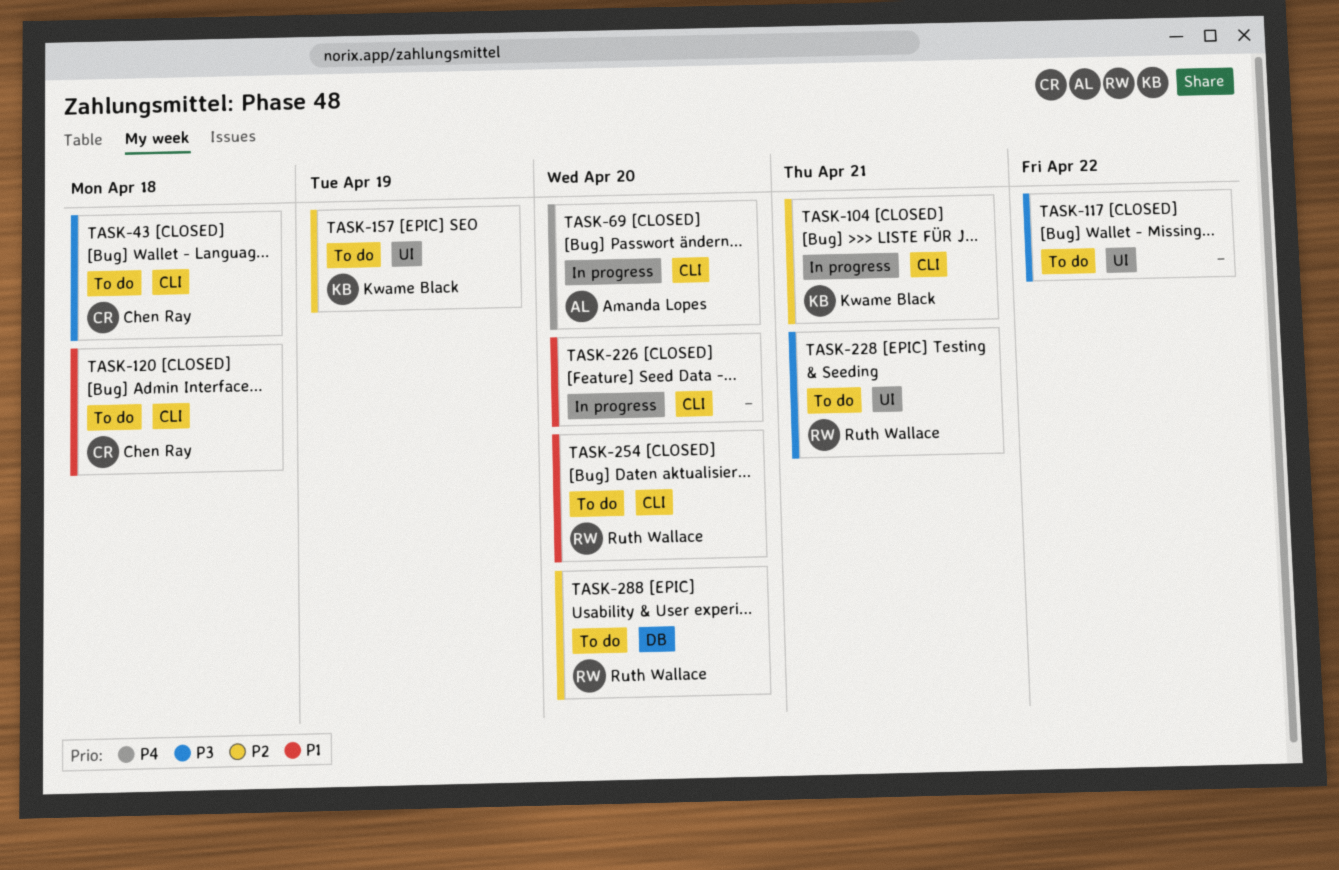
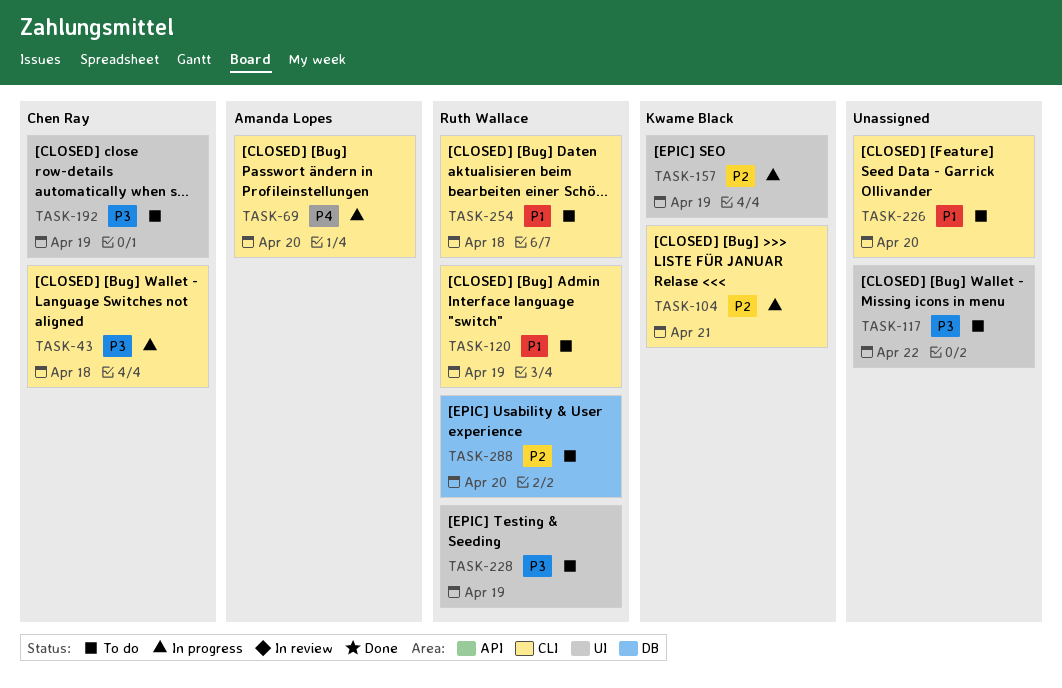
TASK-43, status: To do -> In progress
TASK-120, owner: Chen Ray -> Ruth Wallace
TASK-120, due: Apr 18 -> Apr 19
TASK-157, status: To do -> In progress
TASK-192: none -> present
TASK-226, status: In progress -> To do
TASK-228, due: Apr 21 -> Apr 19
TASK-254, due: Apr 20 -> Apr 18

